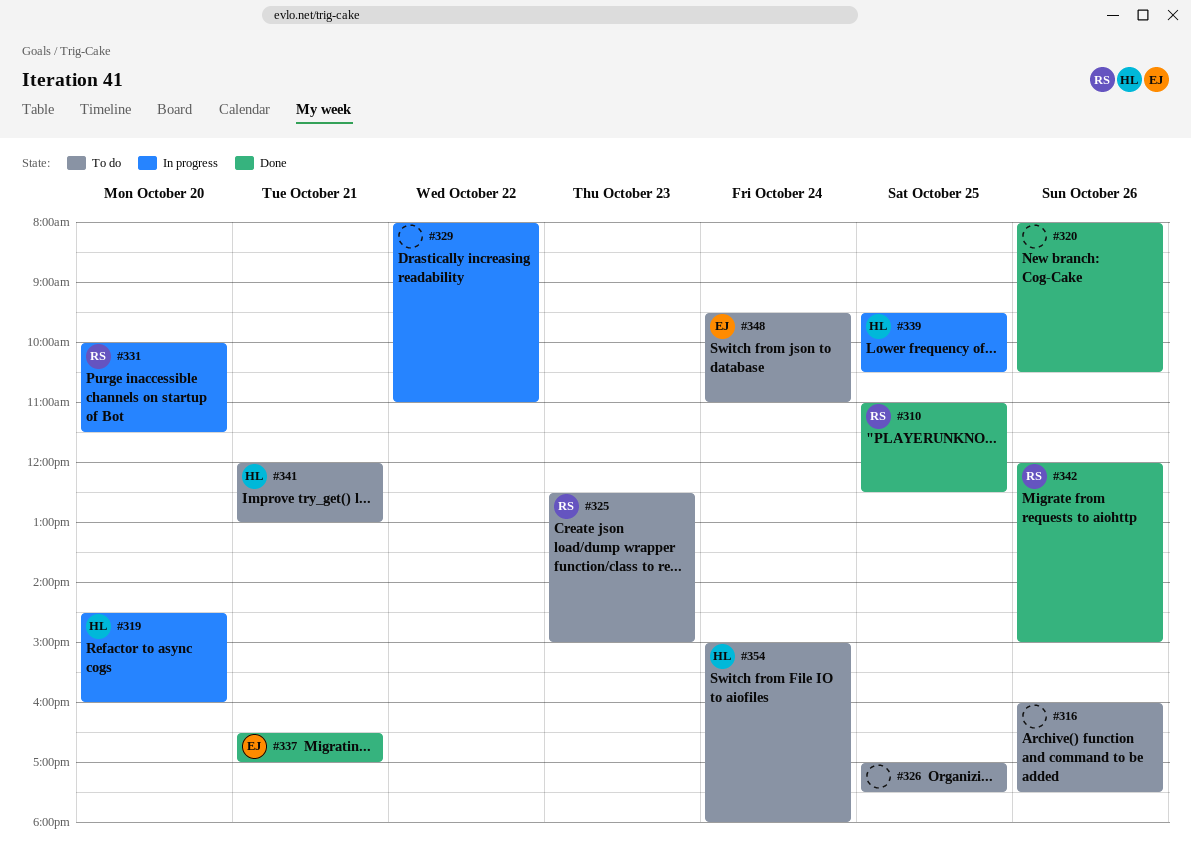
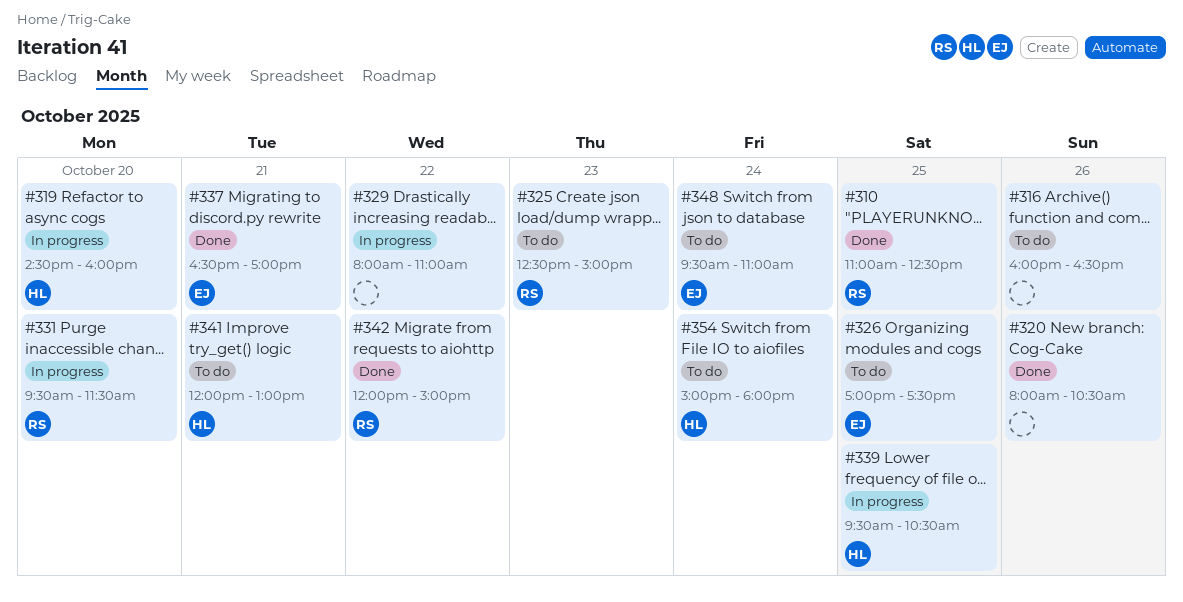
#316, ends: 17:30 -> 16:30
#326, owner: none -> EJ
#331, begins: 10:00 -> 09:30
#342, day: Oct 26 -> Oct 22

